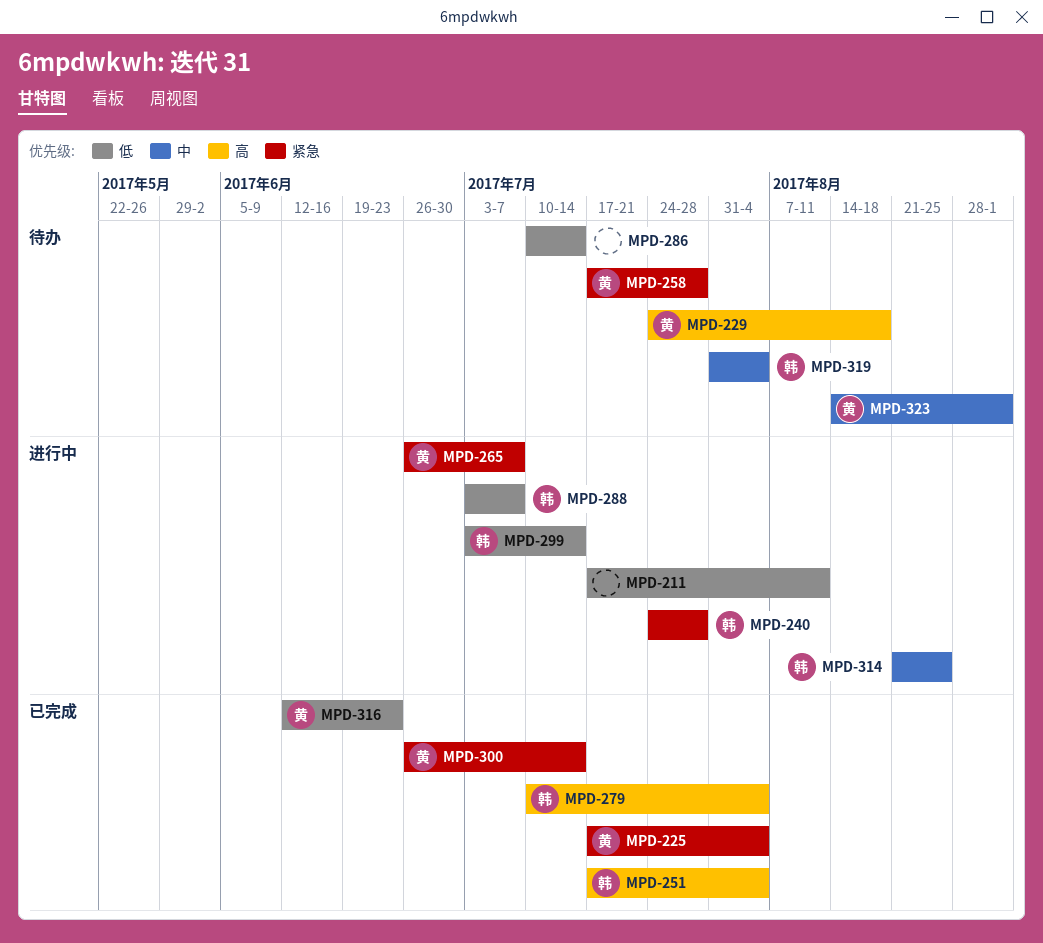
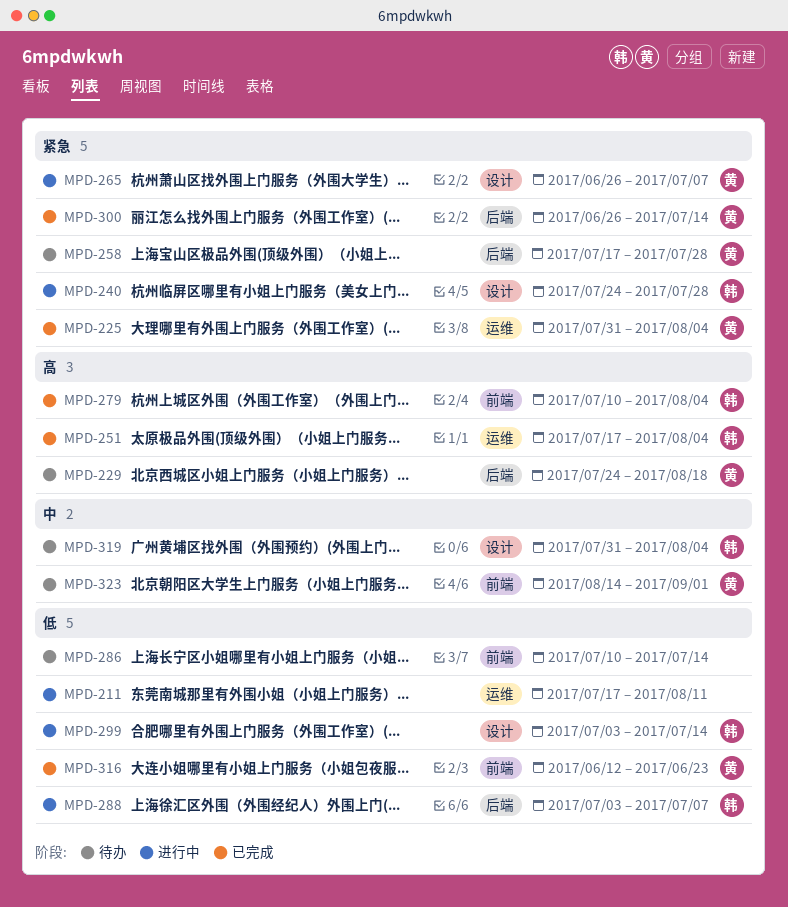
MPD-225, start: Jul 17 -> Jul 31
MPD-314: present -> none

